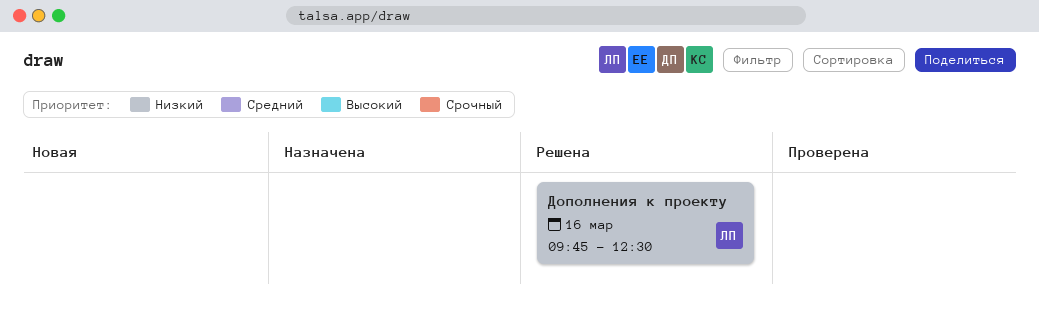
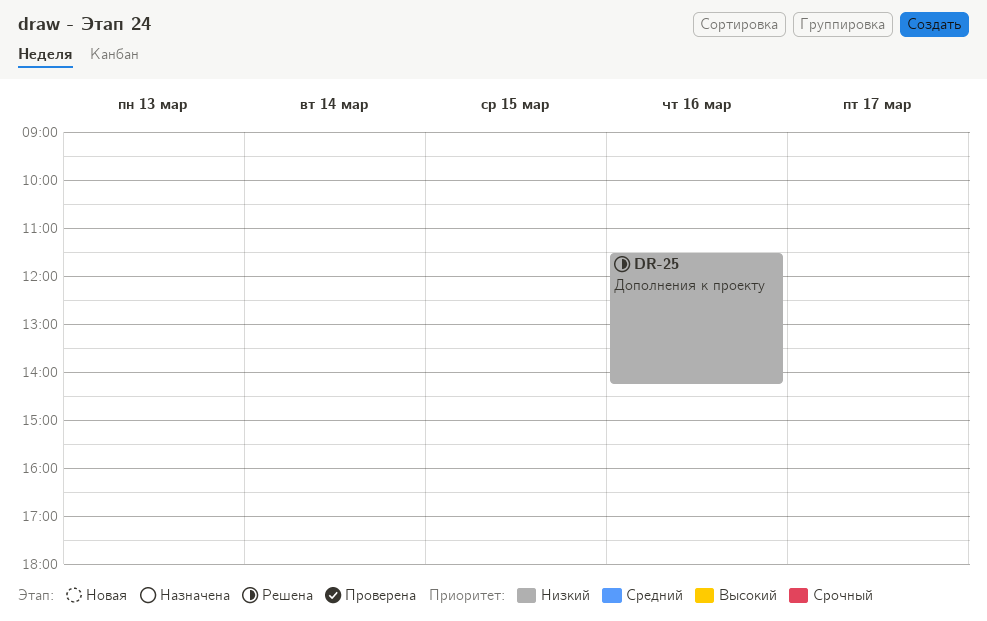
Дополнения к проекту, begins: 09:45 -> 11:30
Дополнения к проекту, ends: 12:30 -> 14:15

